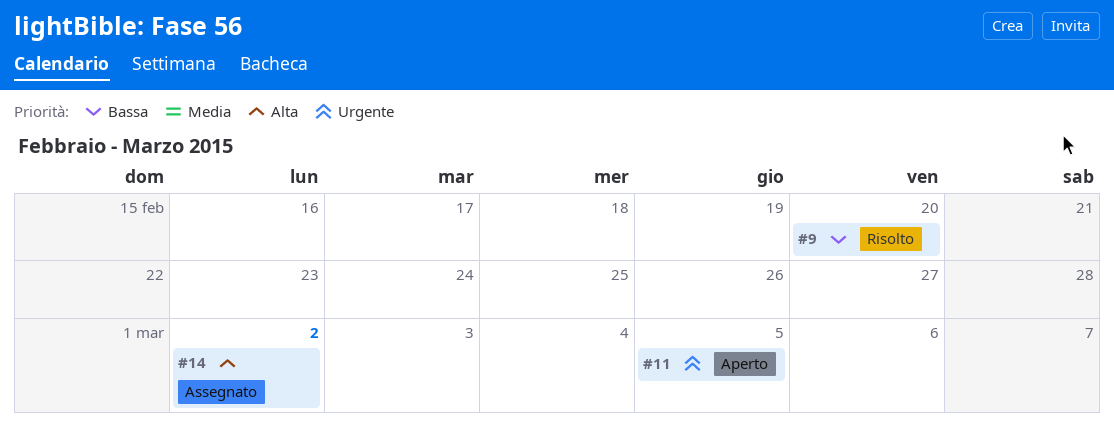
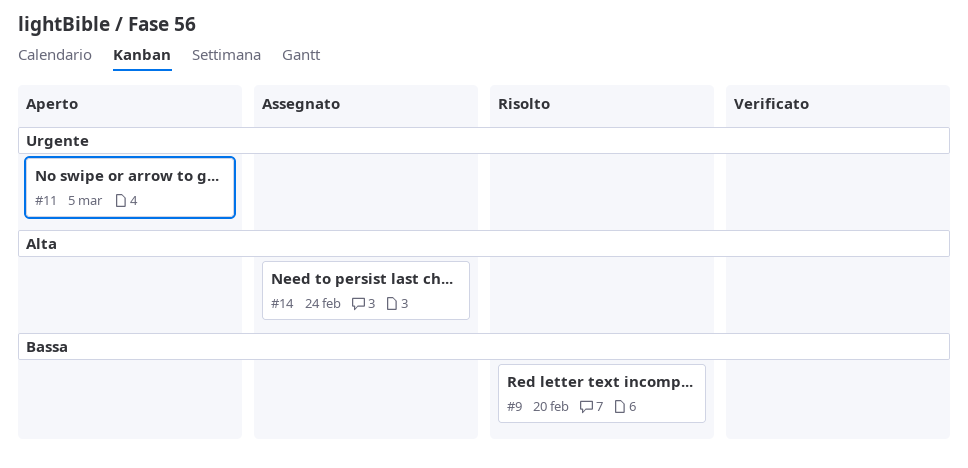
#14, due: Mar 2 -> Feb 24

